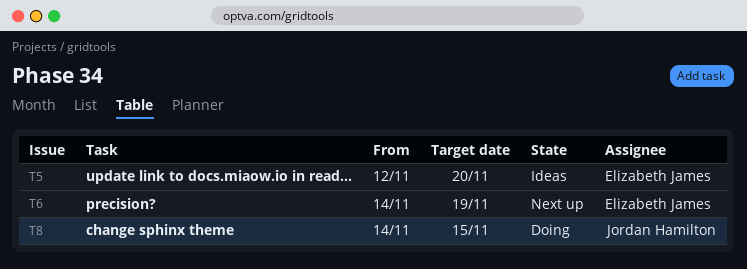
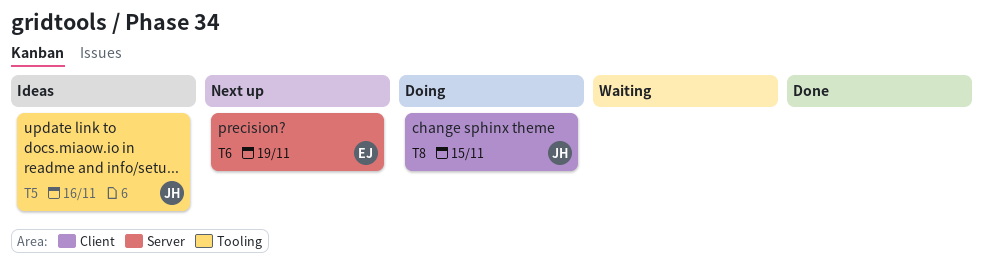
T5, owner: Elizabeth James -> Jordan Hamilton
T5, due: Nov 20 -> Nov 16

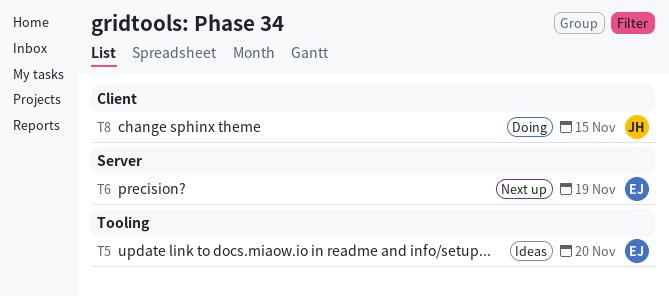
T5, owner: JH -> EJ
T5, due: Nov 16 -> Nov 20

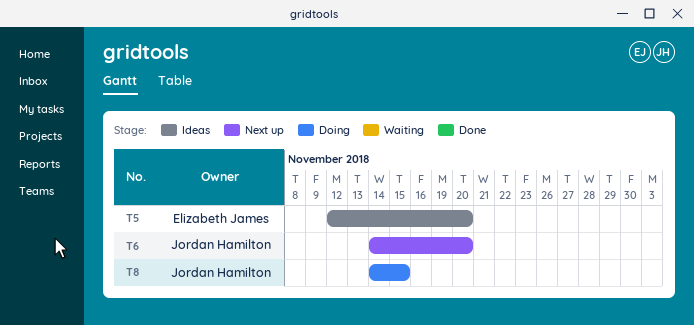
T6, owner: Elizabeth James -> Jordan Hamilton
T6, due: Nov 19 -> Nov 20

